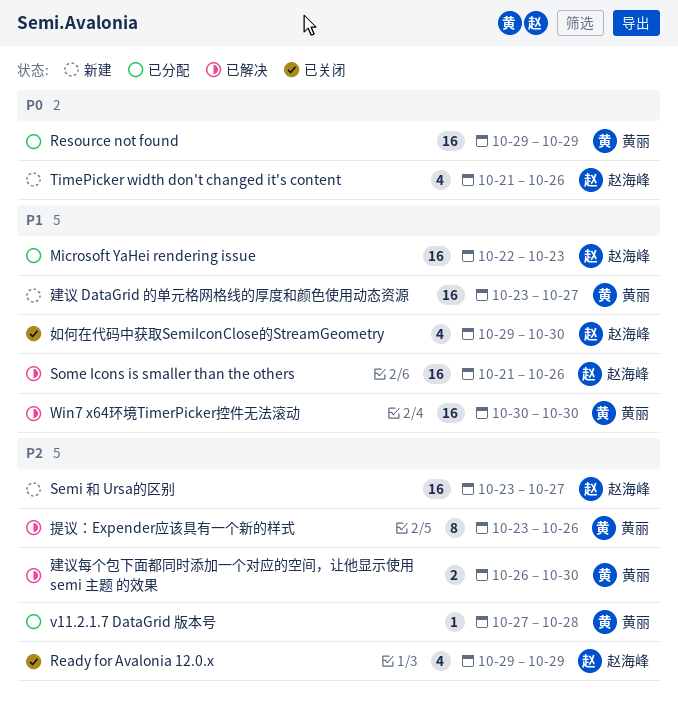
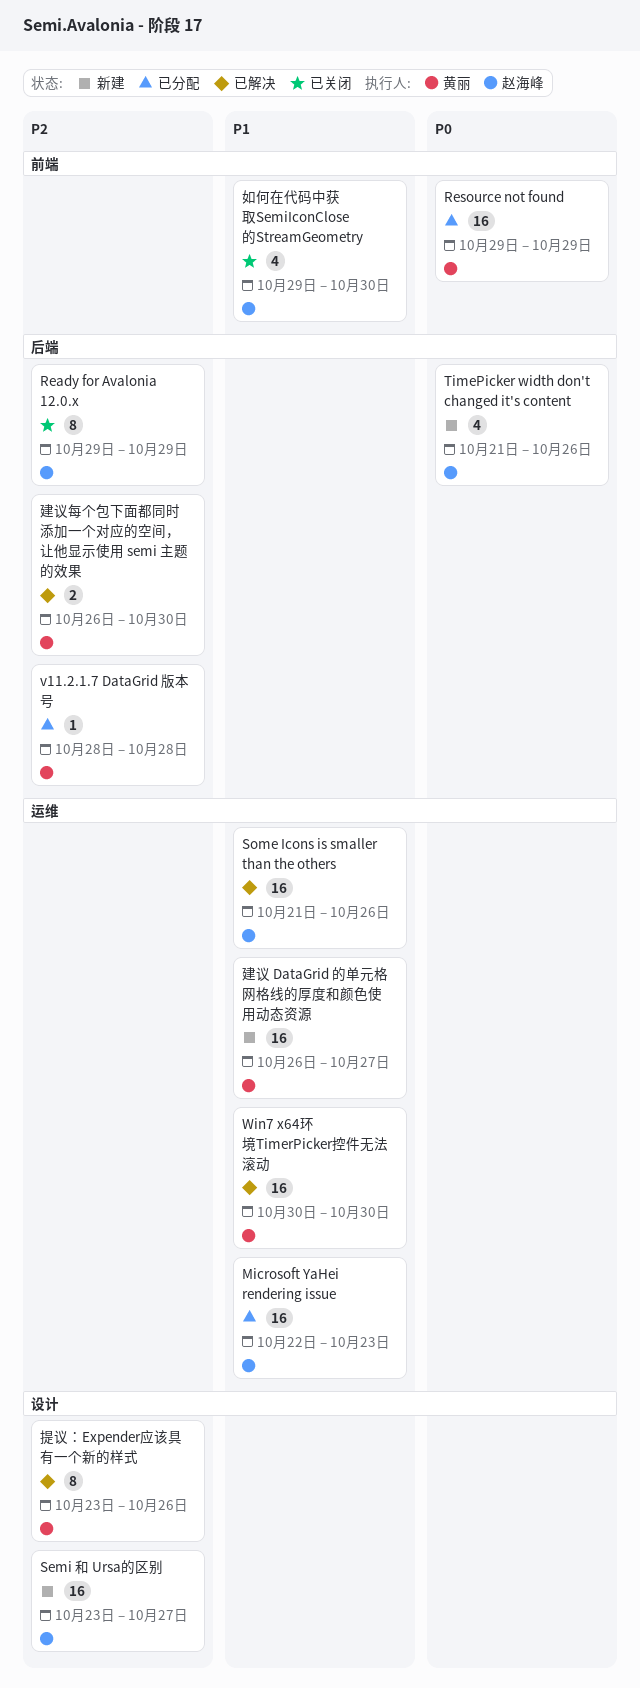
Ready for Avalonia 12.0.x, estimate: 4 -> 8
v11.2.1.7 DataGrid 版本号, start: Oct 27 -> Oct 28
建议 DataGrid 的单元格网格线的厚度和颜色使用动态资源, start: Oct 23 -> Oct 26

